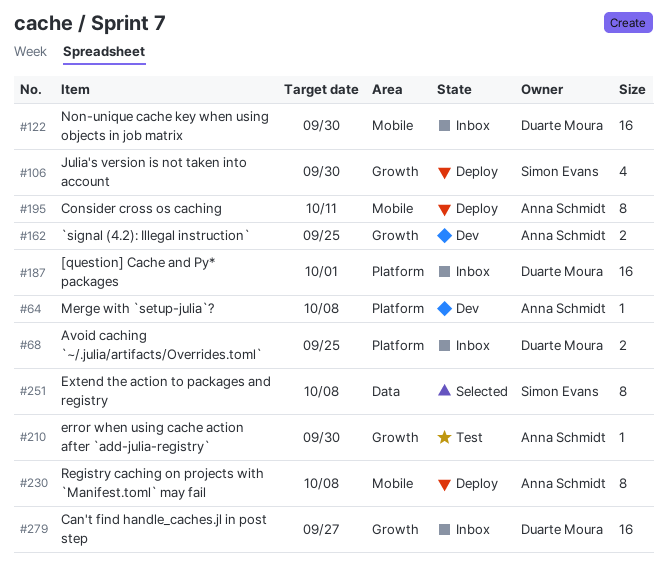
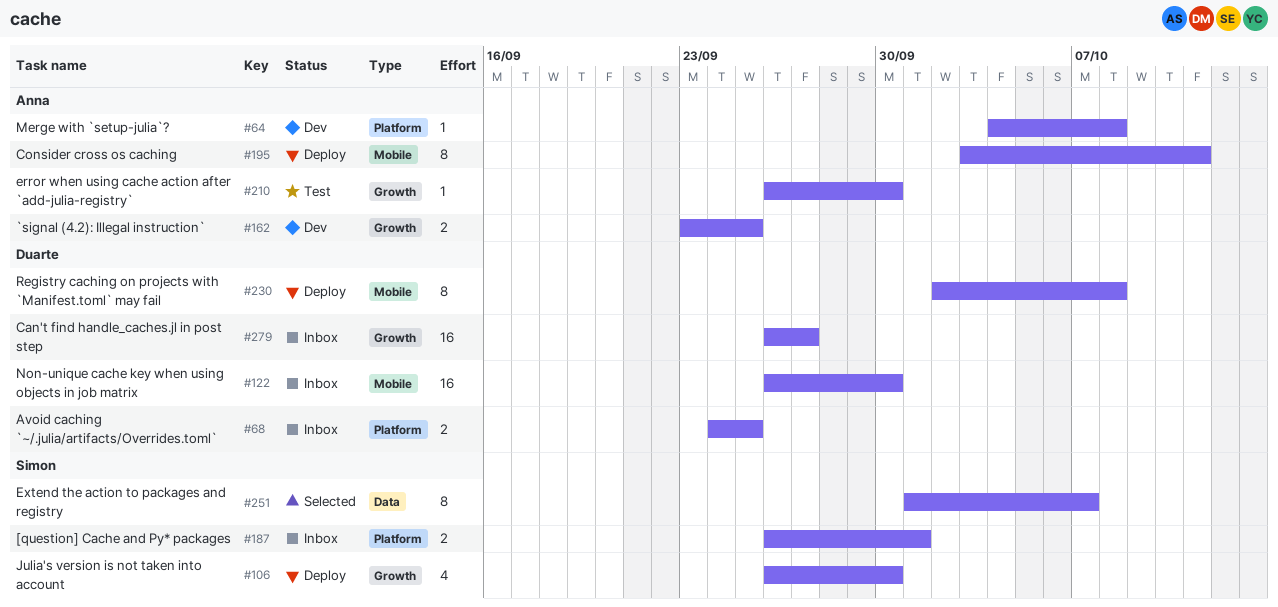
#187, owner: Duarte Moura -> Simon Evans
#187, estimate: 16 -> 2
#230, owner: Anna Schmidt -> Duarte Moura
#251, due: Oct 8 -> Oct 7

